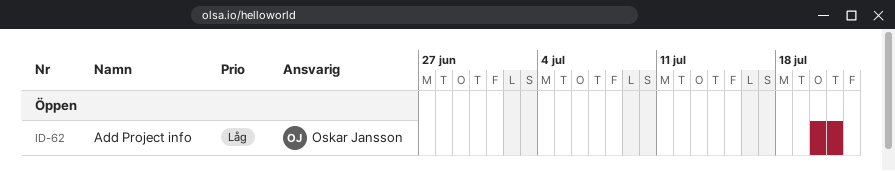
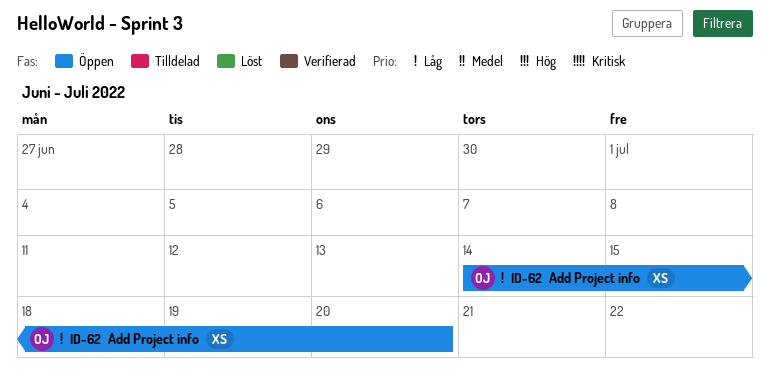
ID-62, start: Jul 20 -> Jul 14
ID-62, due: Jul 21 -> Jul 20

